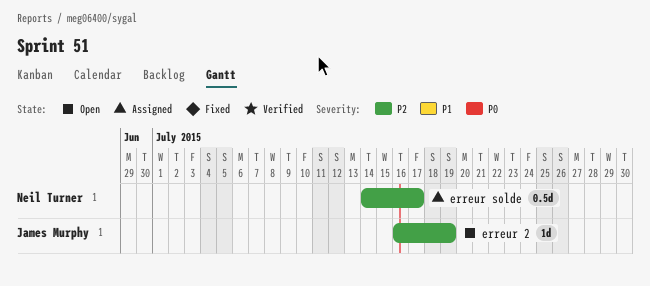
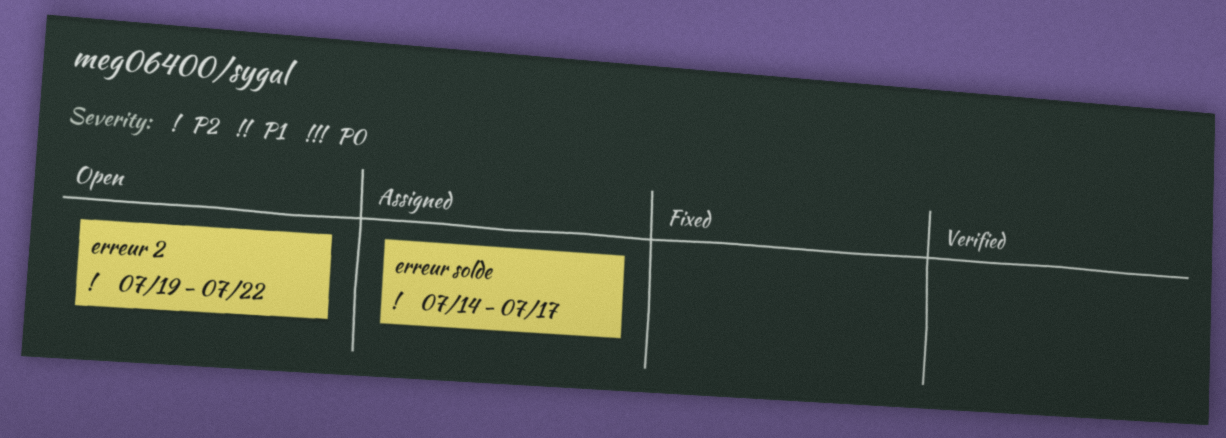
erreur 2, start: Jul 16 -> Jul 19
erreur 2, due: Jul 19 -> Jul 22

